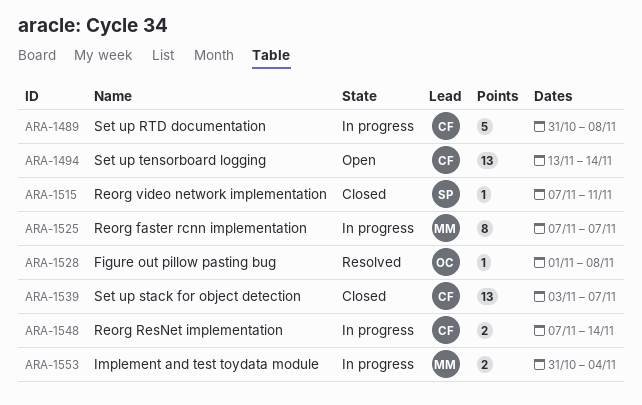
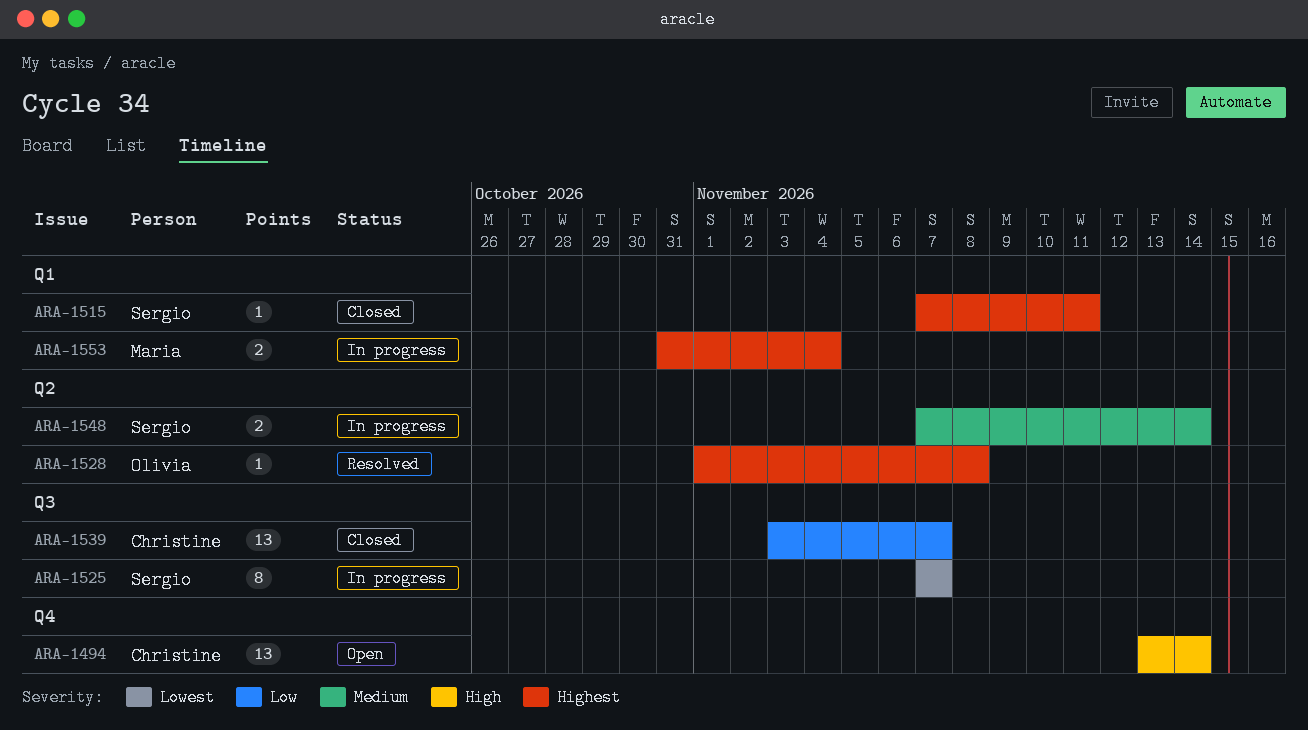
ARA-1489: present -> none
ARA-1525, owner: Maria -> Sergio
ARA-1548, owner: Christine -> Sergio

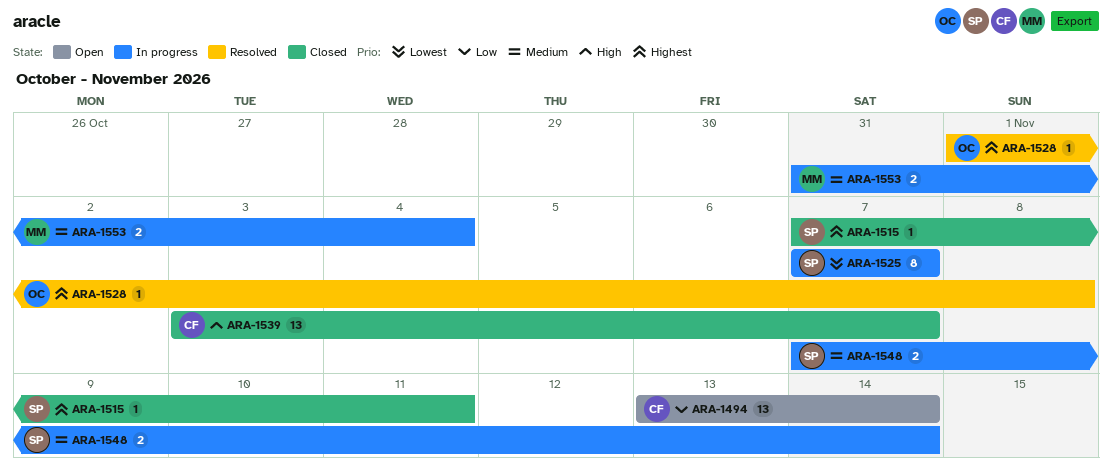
ARA-1494, priority: High -> Low
ARA-1539, priority: Low -> High
ARA-1553, priority: Highest -> Medium

